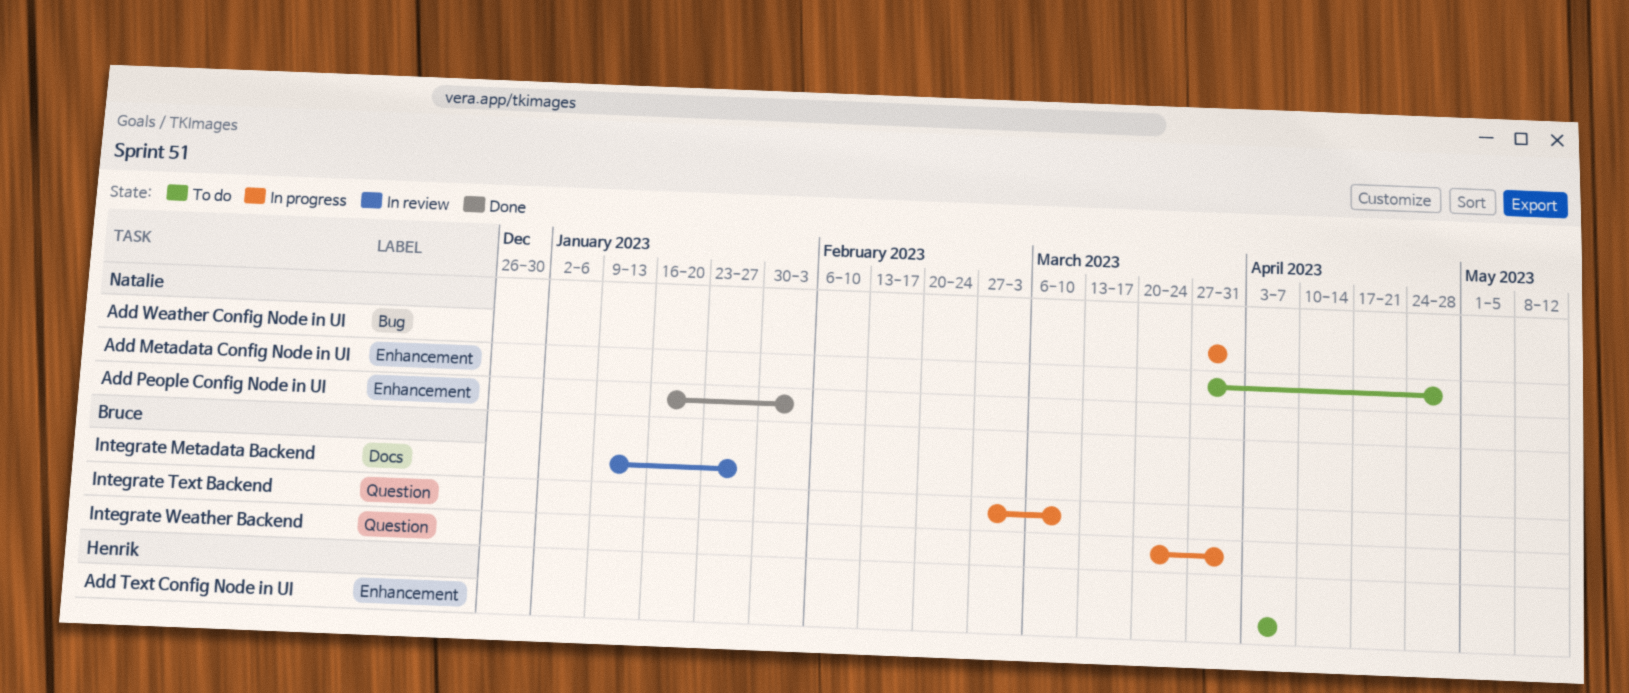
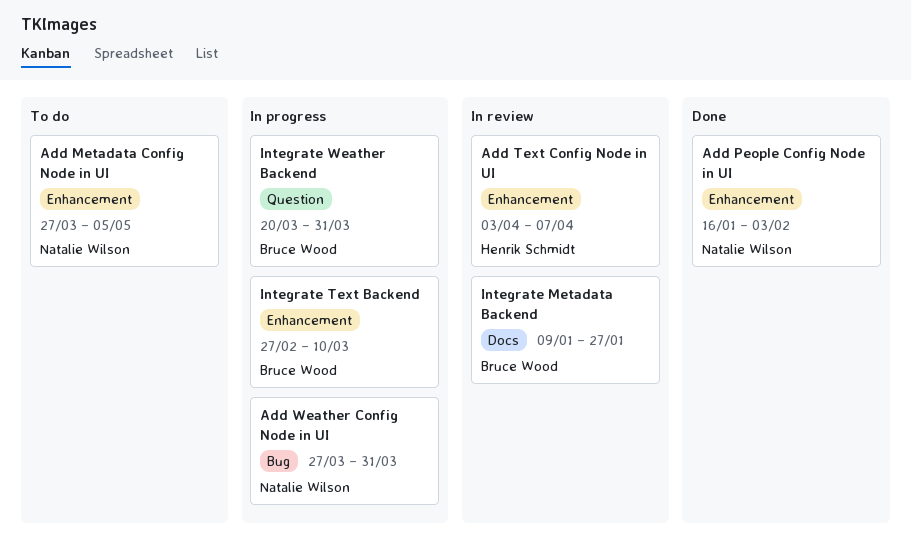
Add Metadata Config Node in UI, due: Apr 28 -> May 5
Add Text Config Node in UI, status: To do -> In review
Integrate Text Backend, label: Question -> Enhancement

